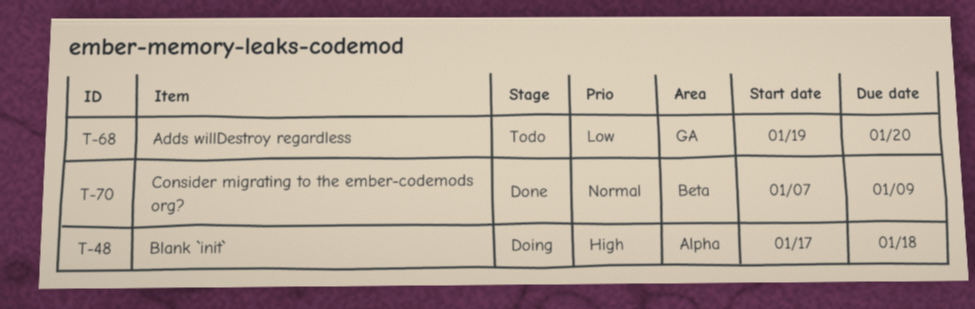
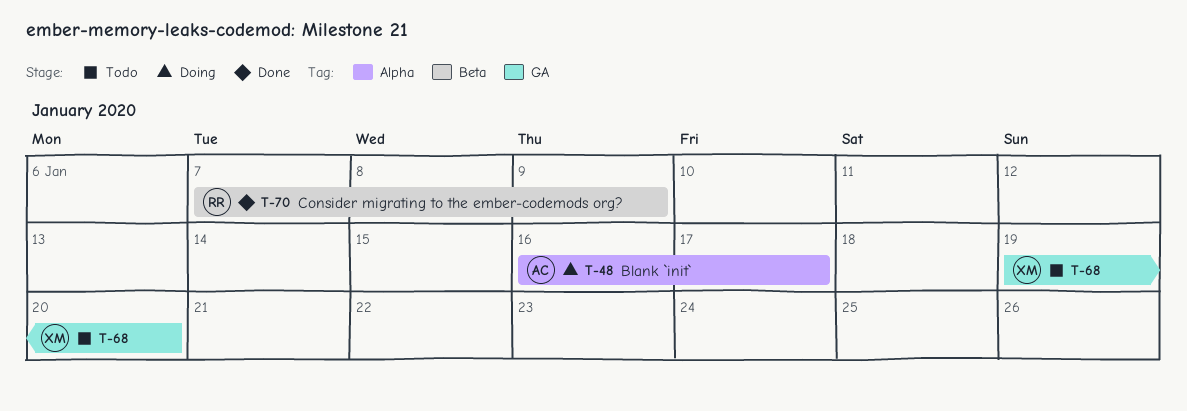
T-48, start: Jan 17 -> Jan 16
T-48, due: Jan 18 -> Jan 17

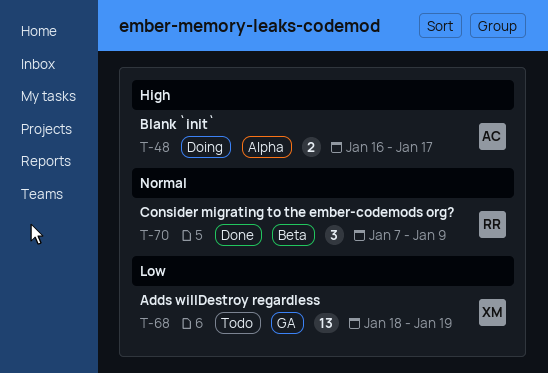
T-68, start: Jan 19 -> Jan 18
T-68, due: Jan 20 -> Jan 19

